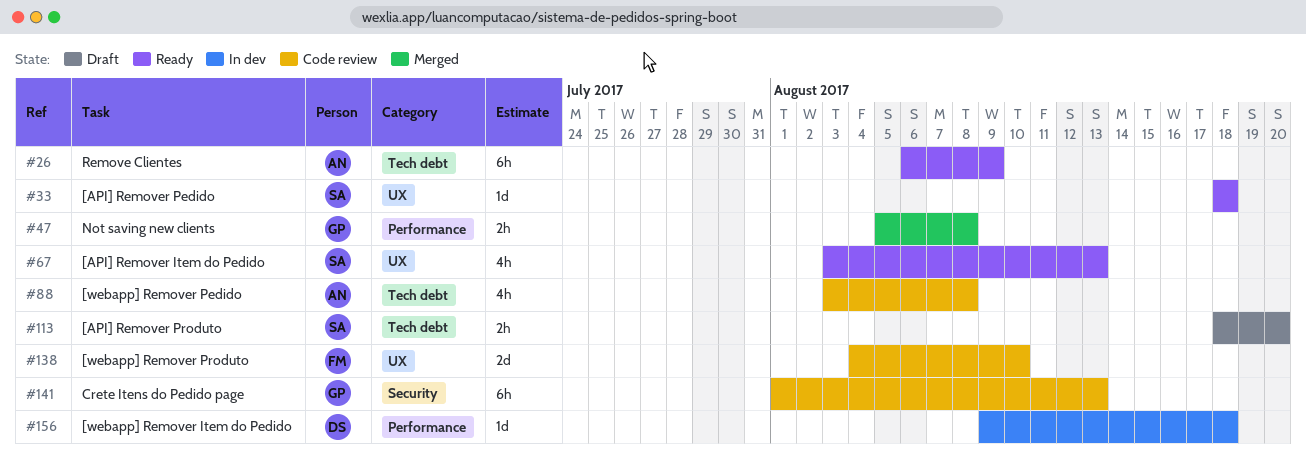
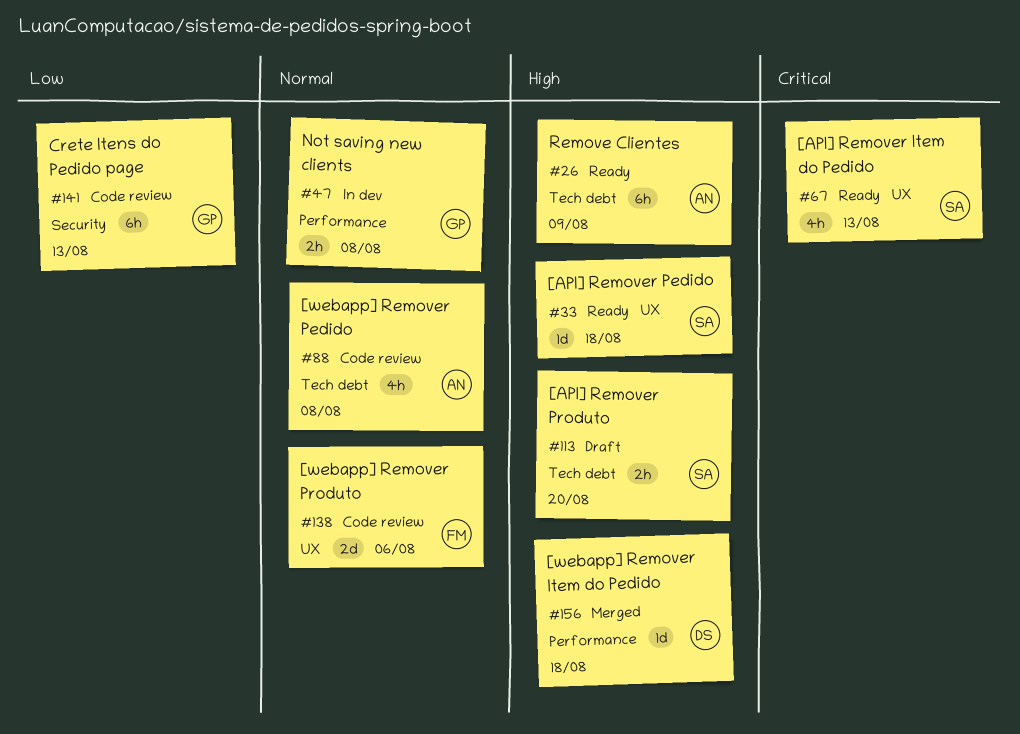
#47, status: Merged -> In dev
#138, due: Aug 10 -> Aug 6
#156, status: In dev -> Merged

